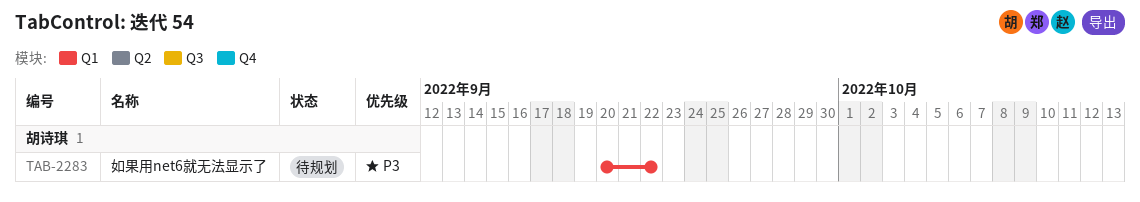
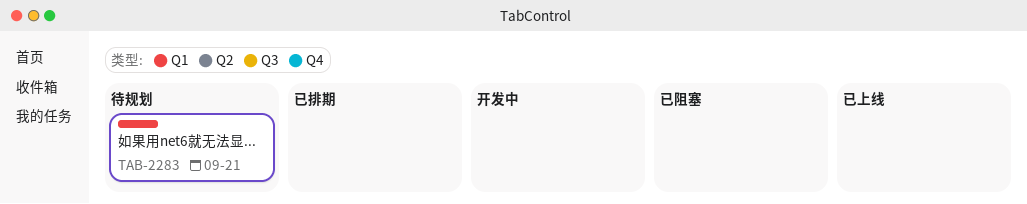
TAB-2283, due: Sep 22 -> Sep 21

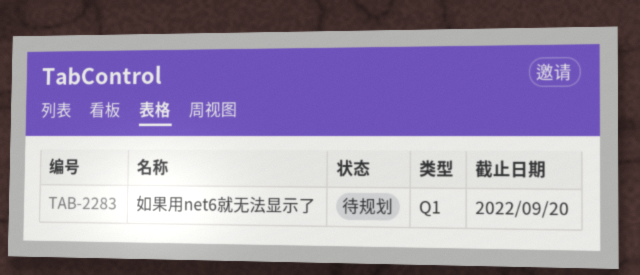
TAB-2283, due: Sep 21 -> Sep 20

